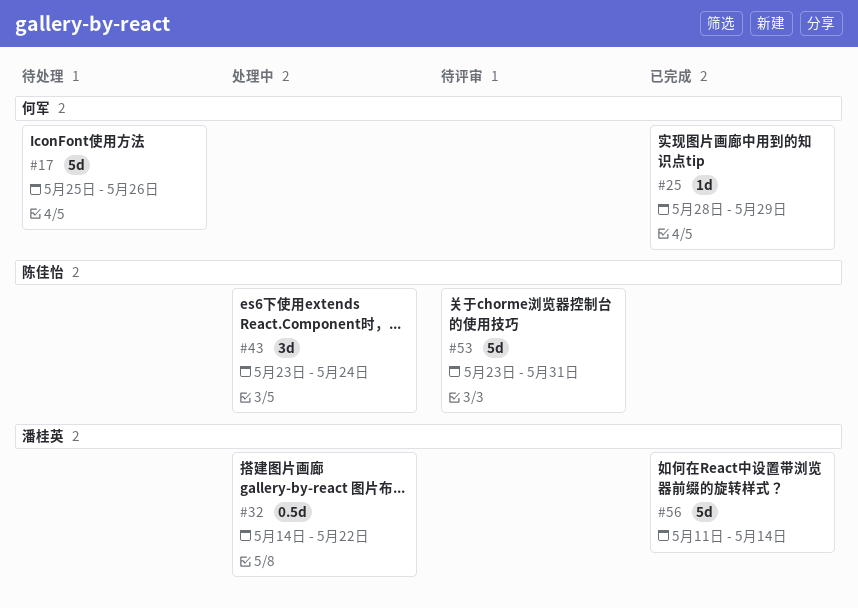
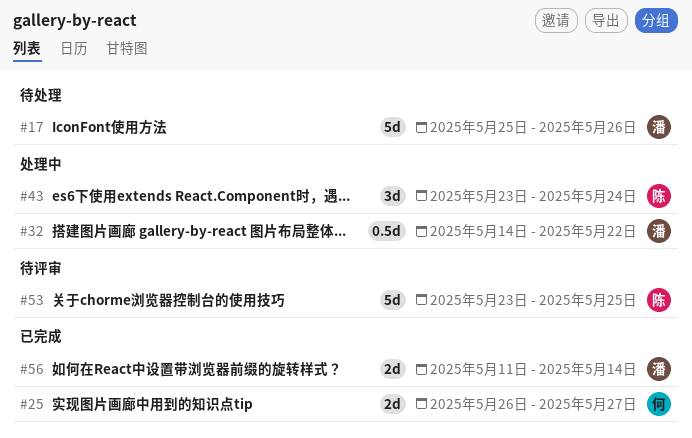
#17, owner: 何军 -> 潘桂英
#25, estimate: 1d -> 2d
#25, start: May 28 -> May 26
#25, due: May 29 -> May 27
#53, due: May 31 -> May 25
#56, estimate: 5d -> 2d

